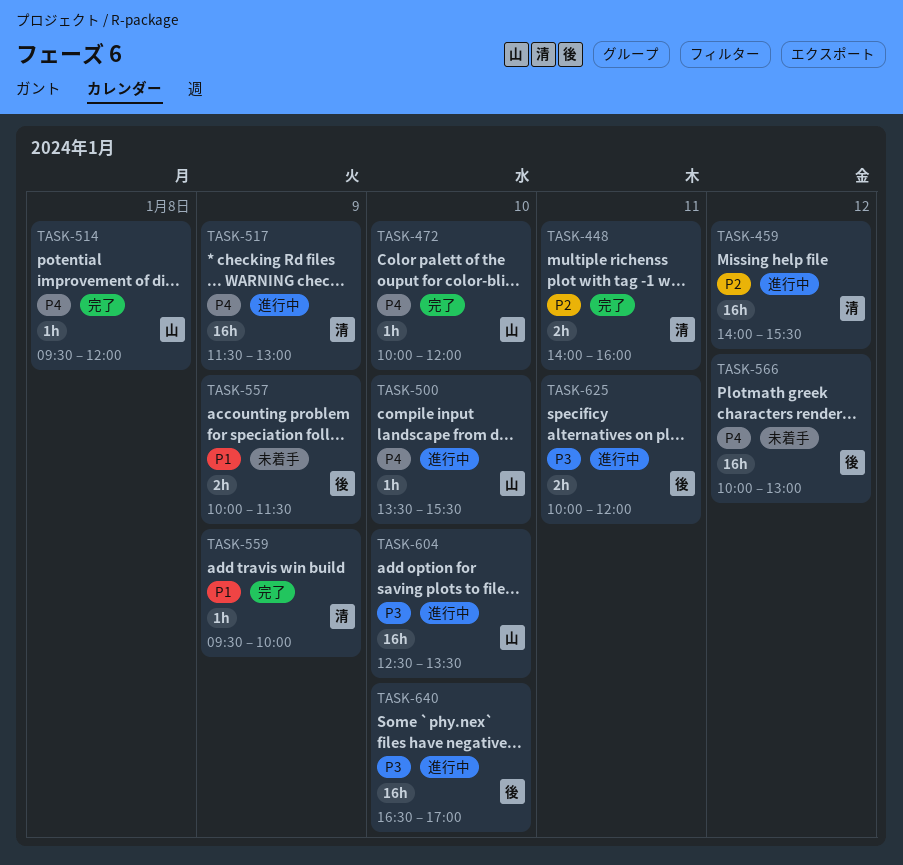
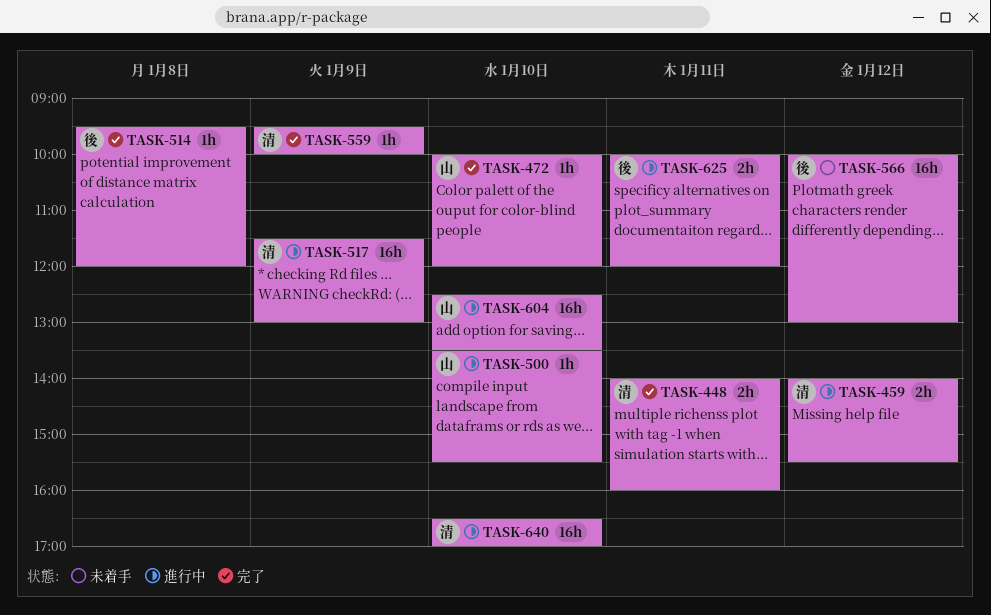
TASK-459, estimate: 16h -> 2h
TASK-514, owner: 山 -> 後
TASK-557: present -> none
TASK-640, owner: 後 -> 清

